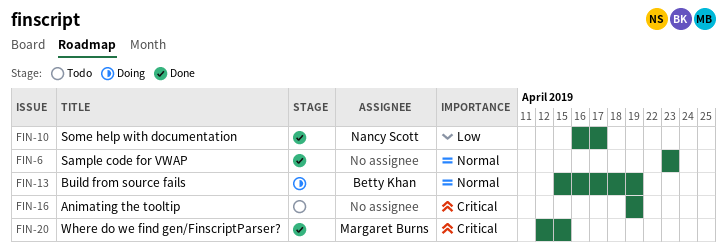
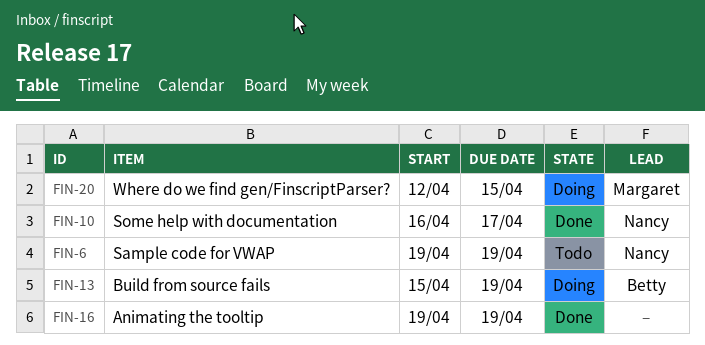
FIN-6, status: Done -> Todo
FIN-6, owner: none -> Nancy Scott
FIN-6, start: Apr 23 -> Apr 19
FIN-6, due: Apr 23 -> Apr 19
FIN-16, status: Todo -> Done
FIN-20, status: Done -> Doing

